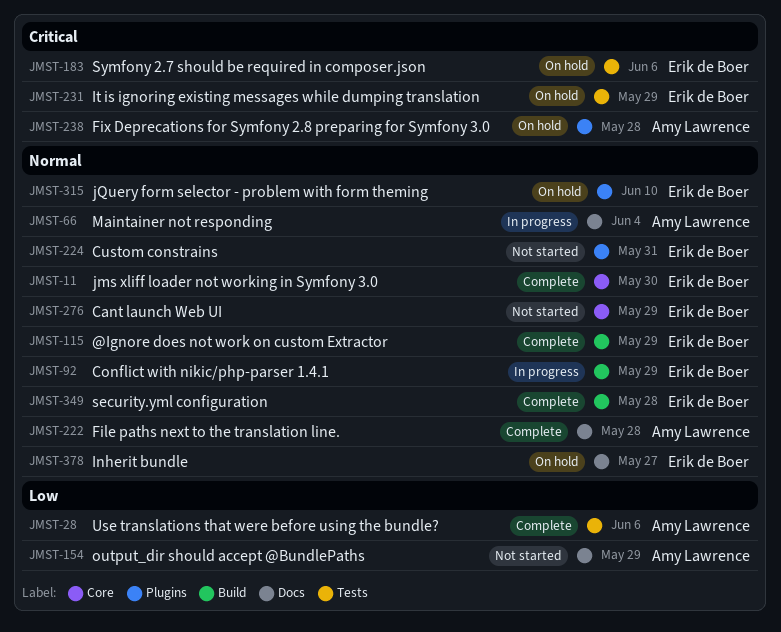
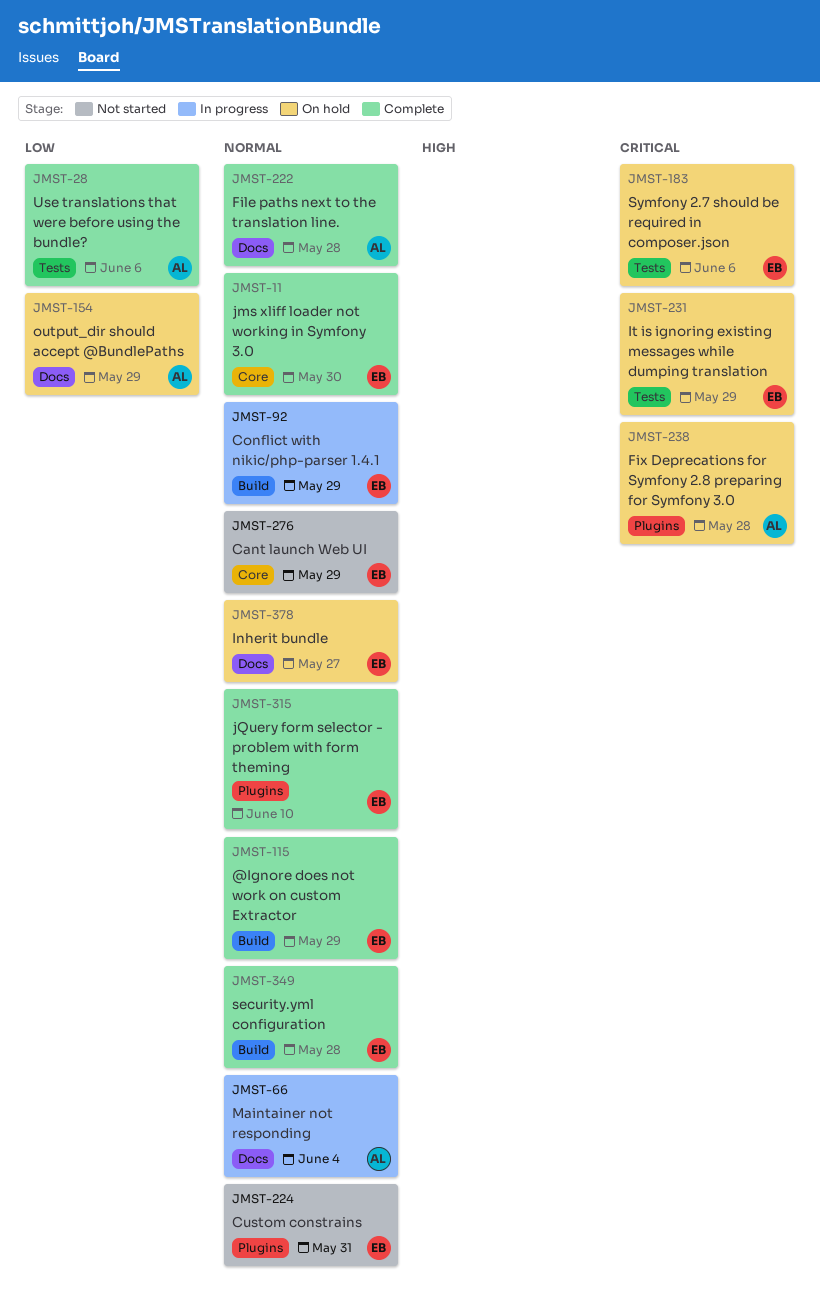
JMST-154, status: Not started -> On hold
JMST-315, status: On hold -> Complete

